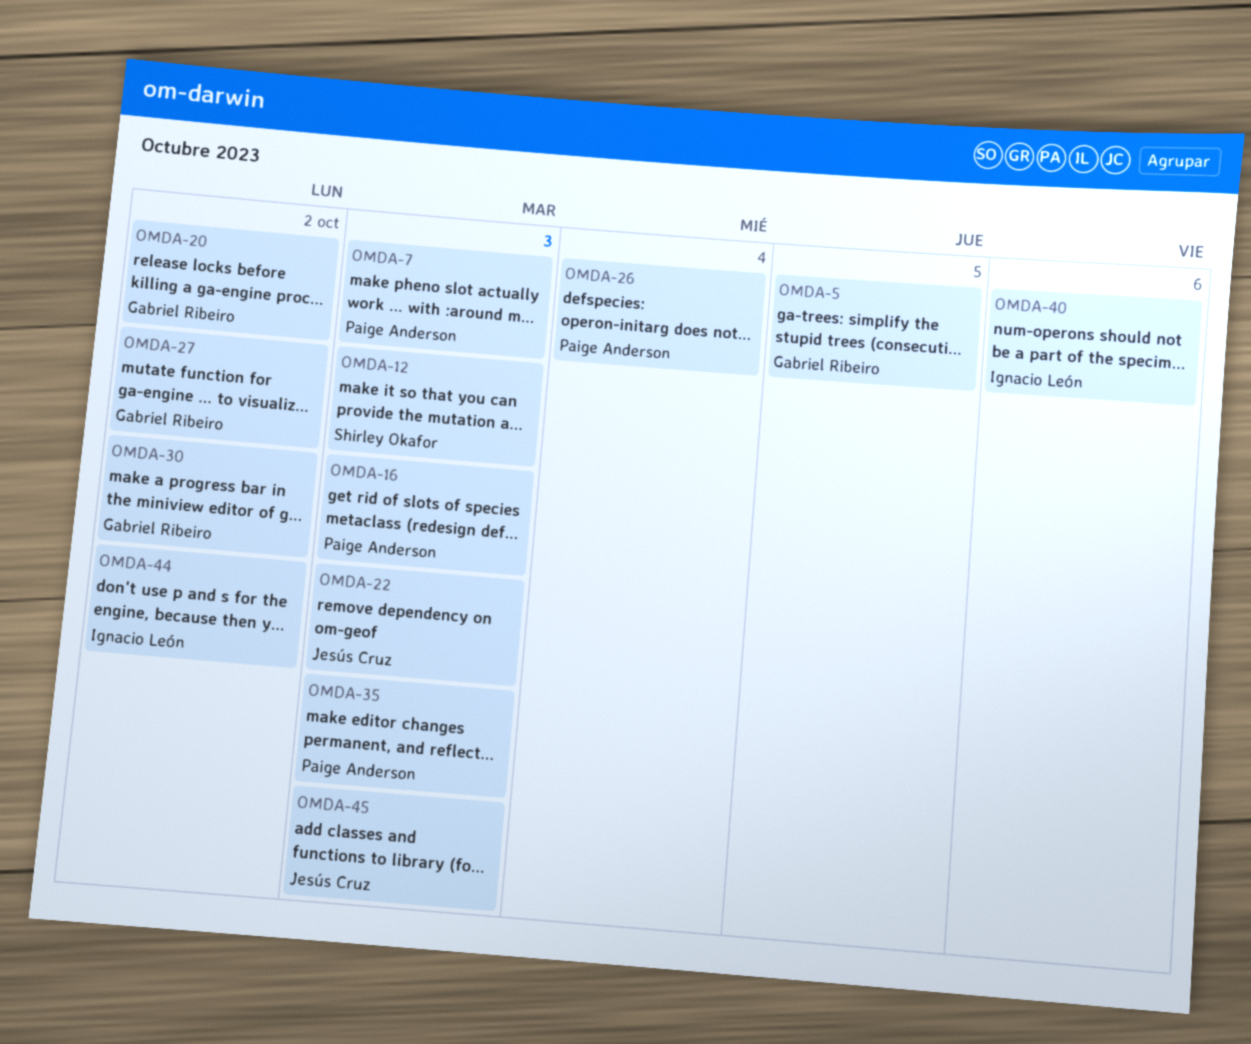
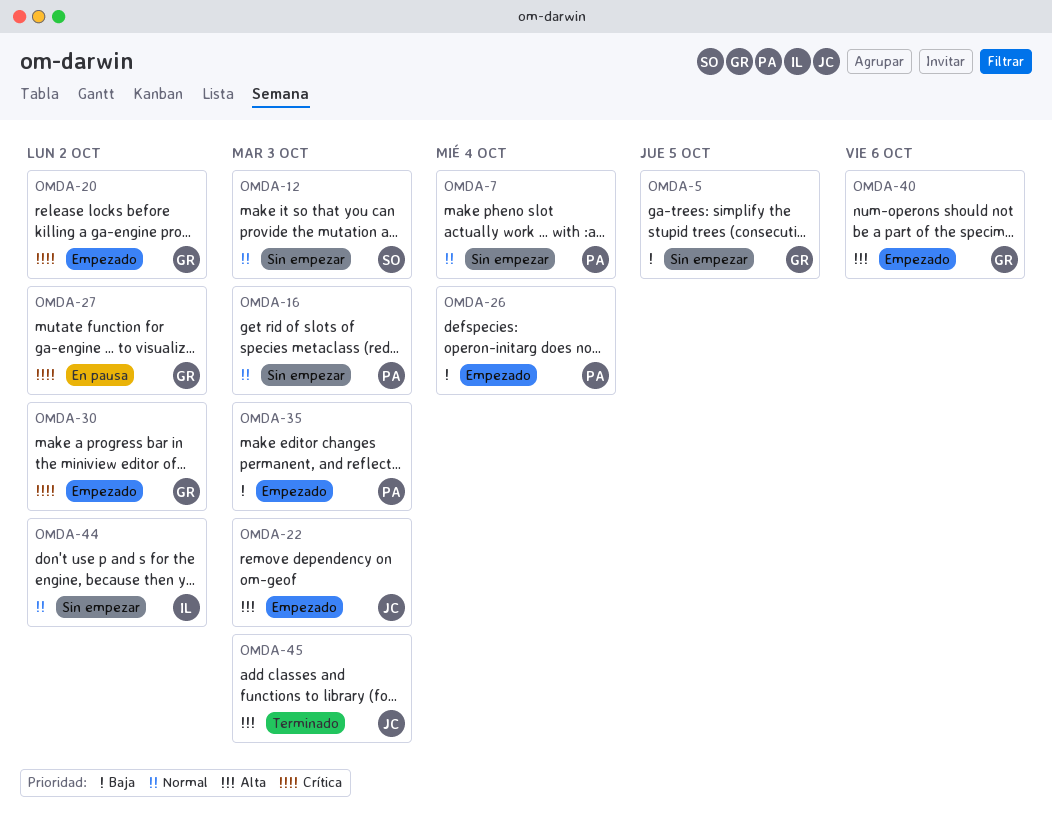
OMDA-7, due: Oct 3 -> Oct 4
OMDA-40, owner: Ignacio León -> Gabriel Ribeiro

